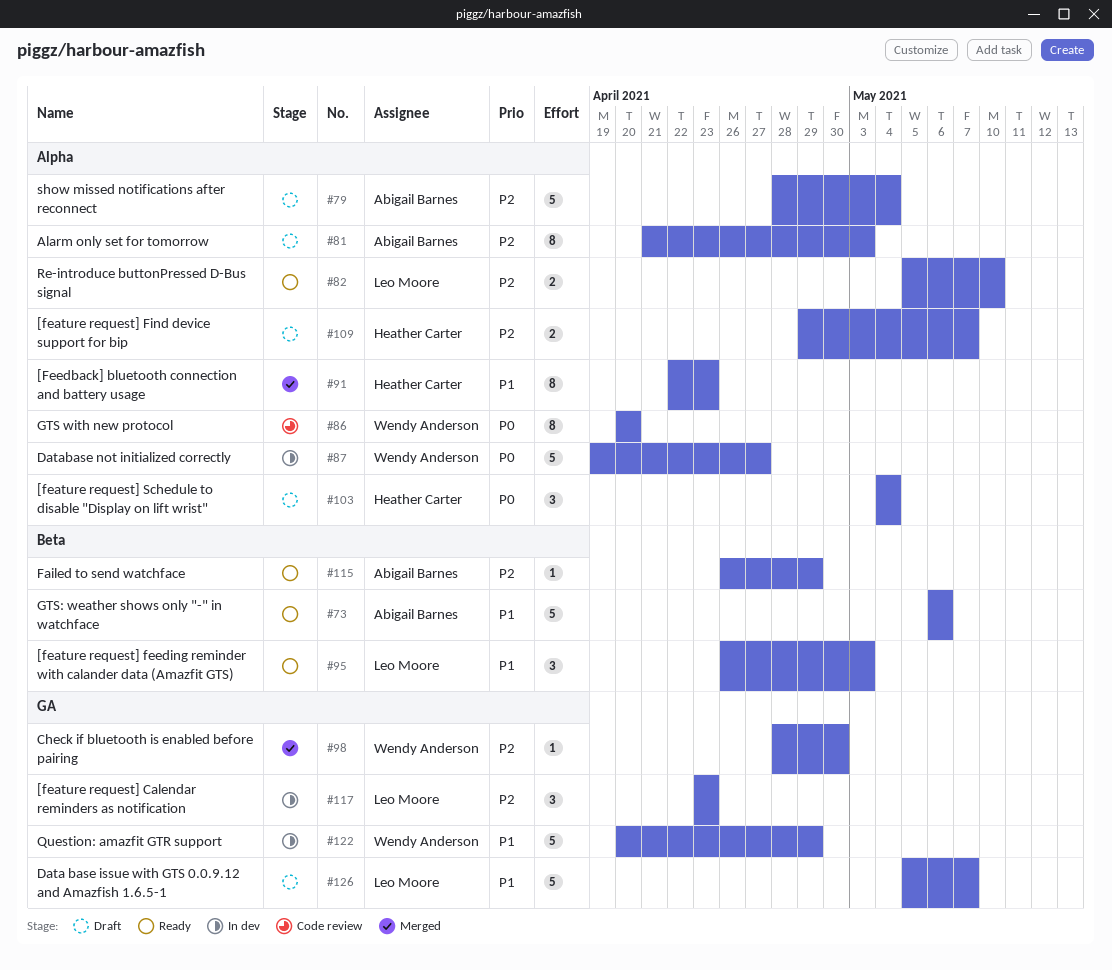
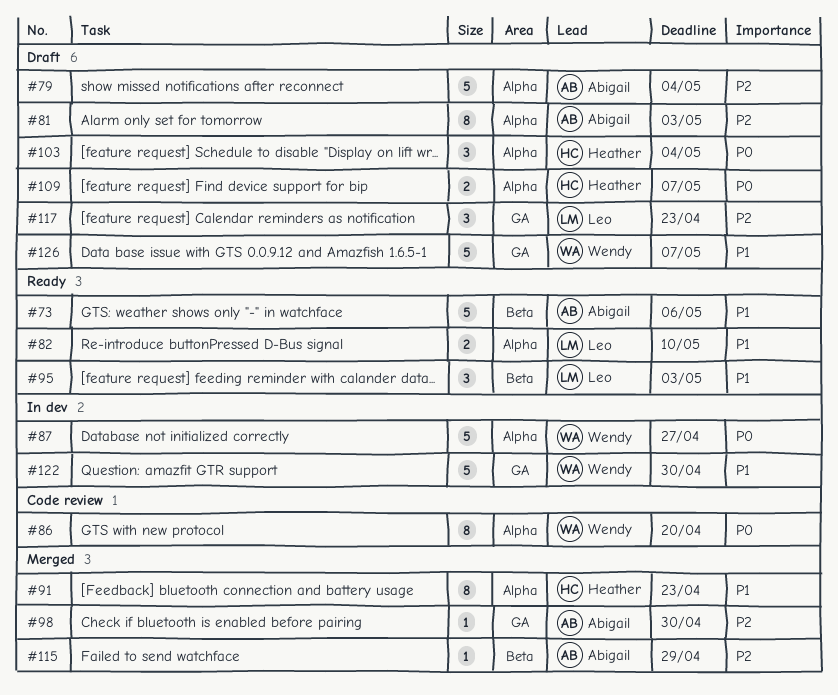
#82, priority: P2 -> P1
#98, owner: Wendy Anderson -> Abigail Barnes
#109, priority: P2 -> P0
#115, status: Ready -> Merged
#117, status: In dev -> Draft
#122, due: Apr 29 -> Apr 30
#126, owner: Leo Moore -> Wendy Anderson

